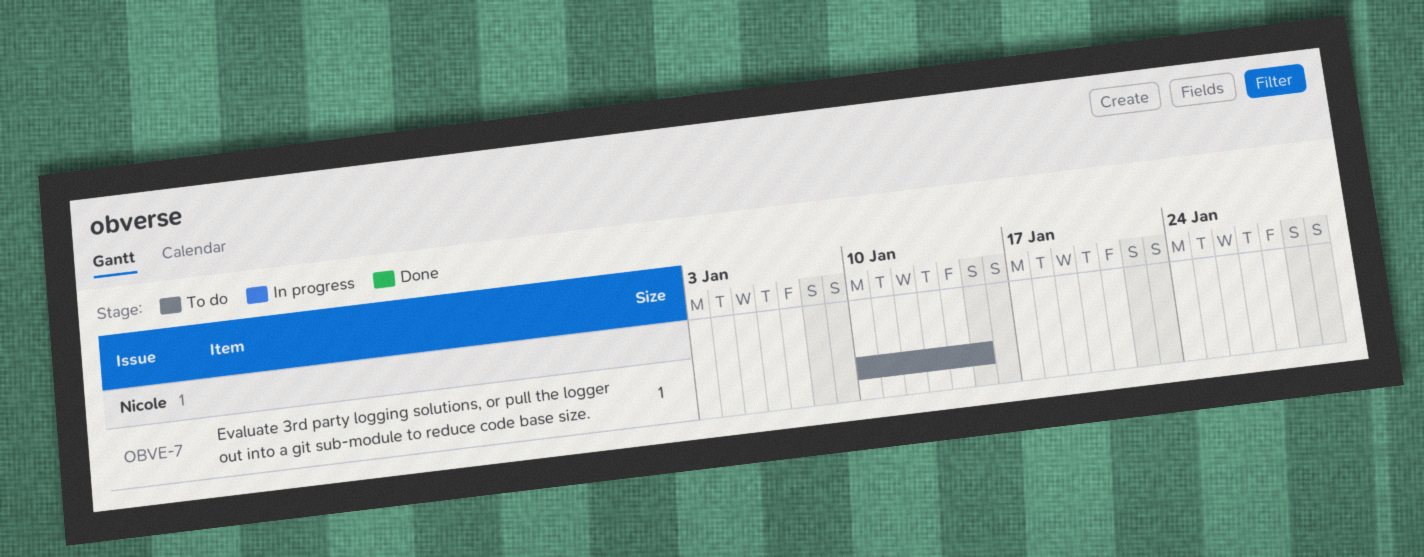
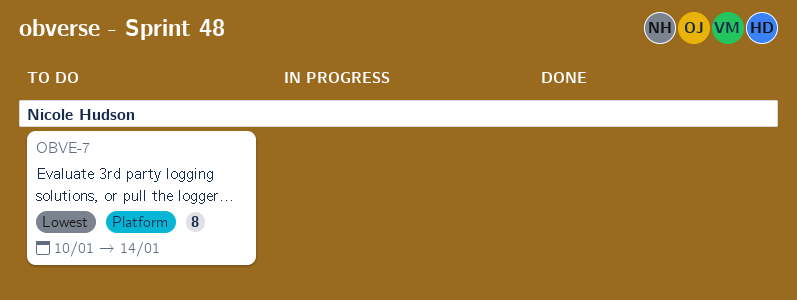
OBVE-7, estimate: 1 -> 8
OBVE-7, due: Jan 15 -> Jan 14

